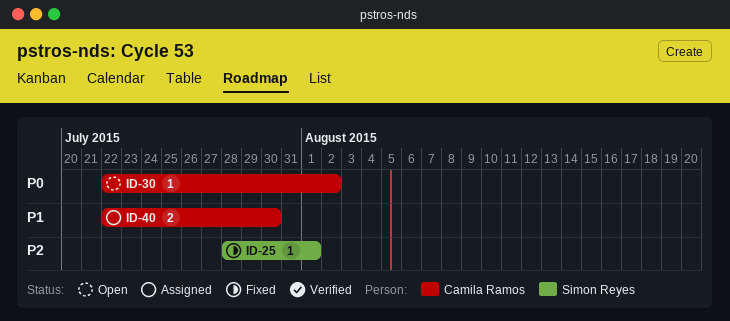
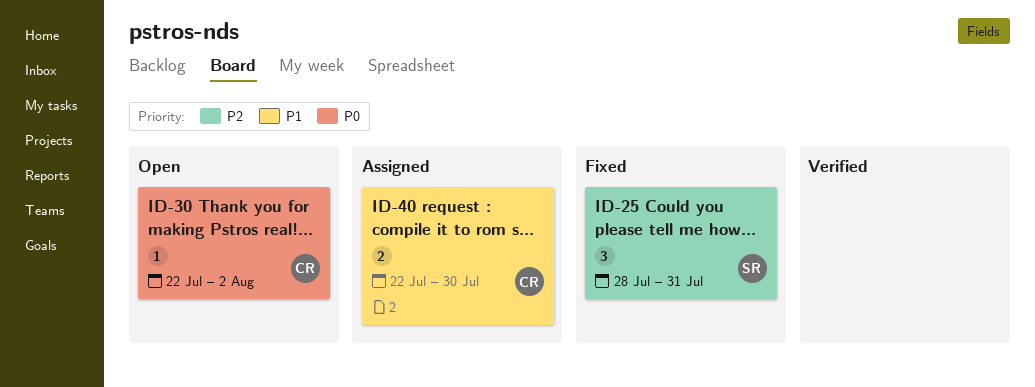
ID-25, estimate: 1 -> 3
ID-25, due: Aug 1 -> Jul 31

